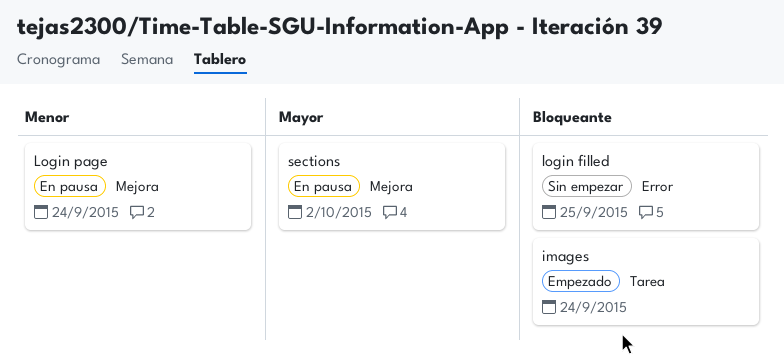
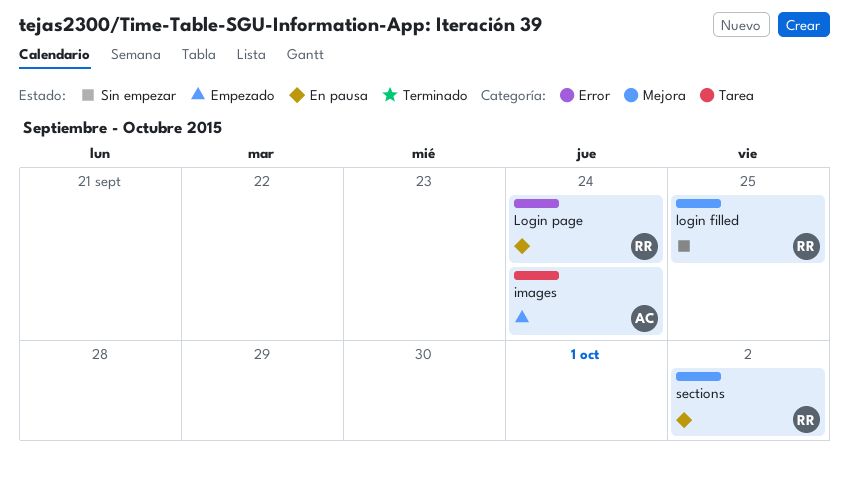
login filled, label: Error -> Mejora
Login page, label: Mejora -> Error

